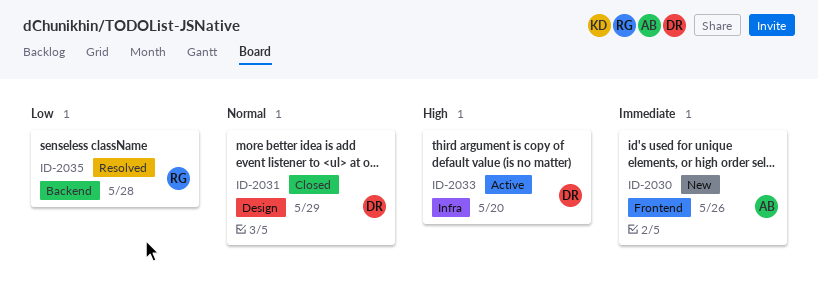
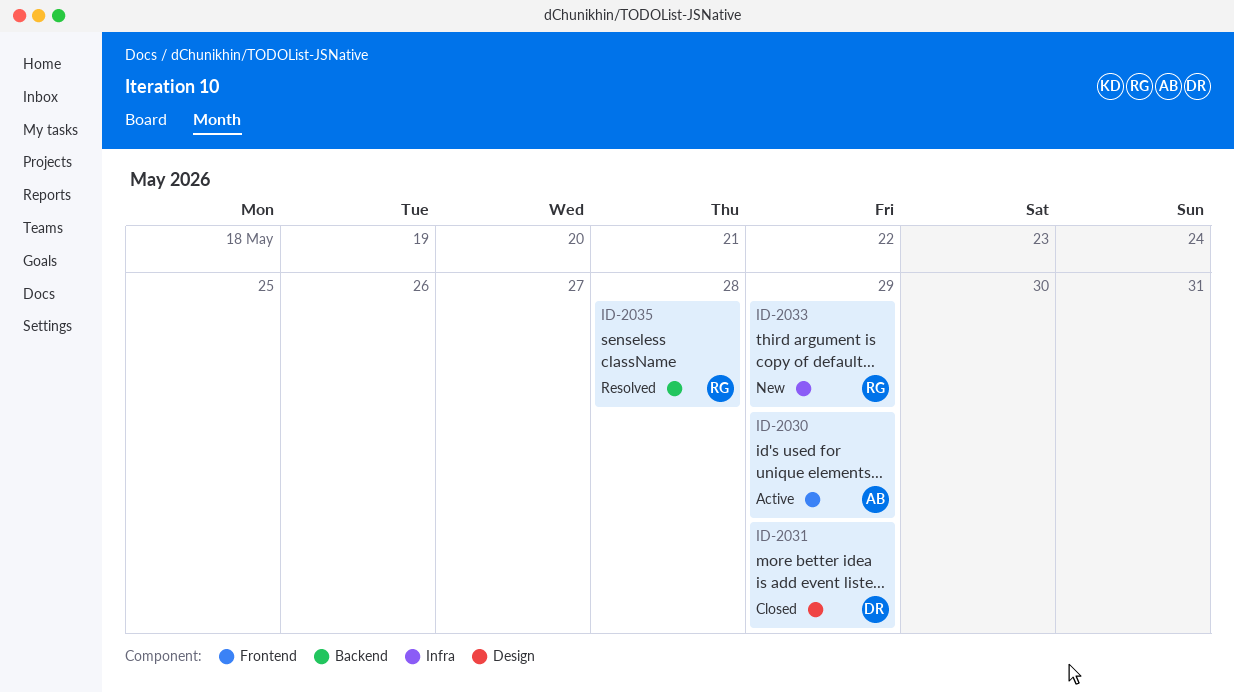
ID-2030, status: New -> Active
ID-2030, due: May 26 -> May 29
ID-2033, status: Active -> New
ID-2033, owner: DR -> RG
ID-2033, due: May 20 -> May 29

